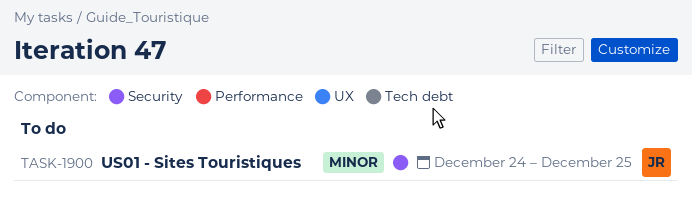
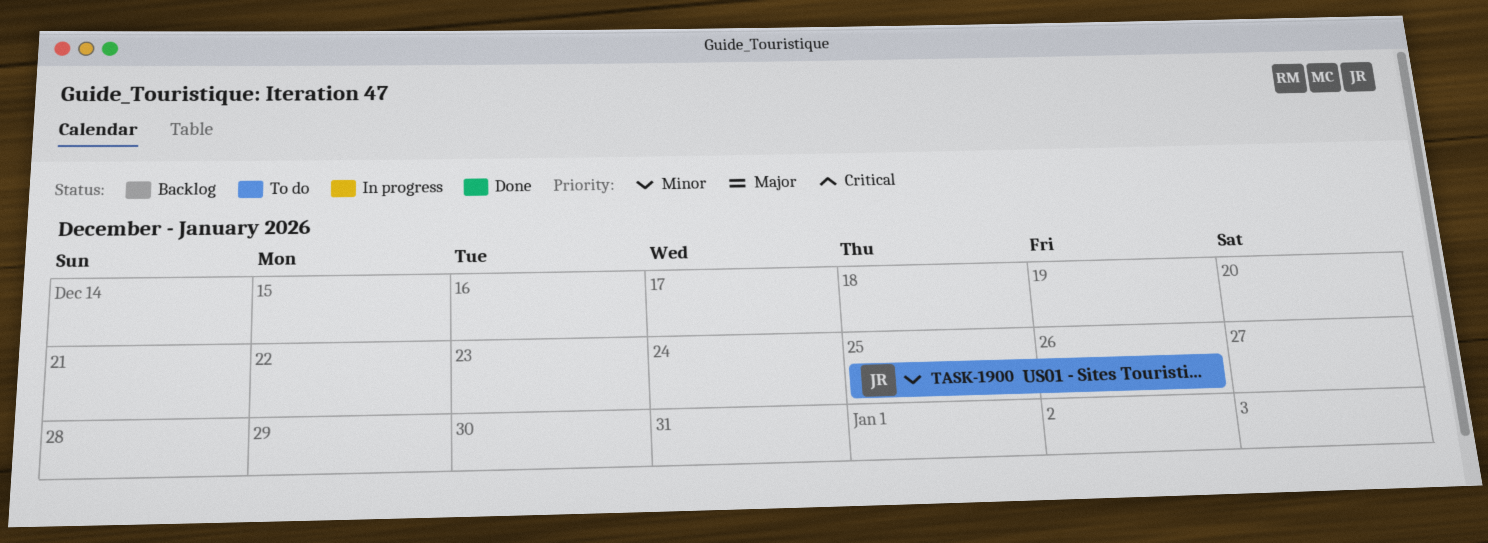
TASK-1900, start: Dec 24 -> Dec 25
TASK-1900, due: Dec 25 -> Dec 26

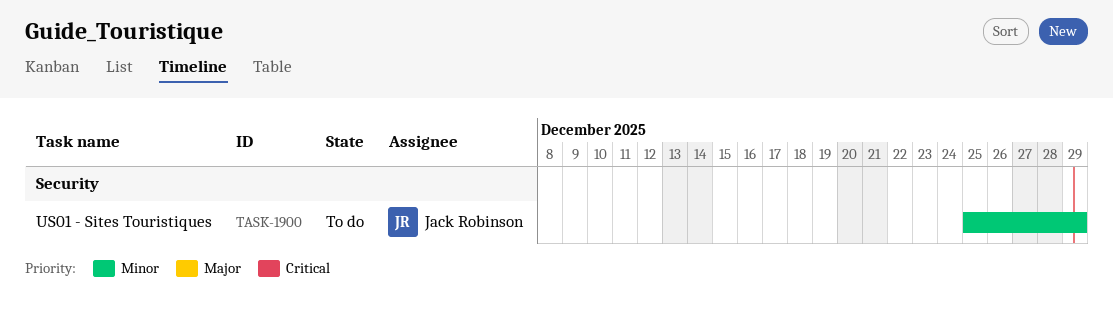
TASK-1900, due: Dec 26 -> Dec 29

